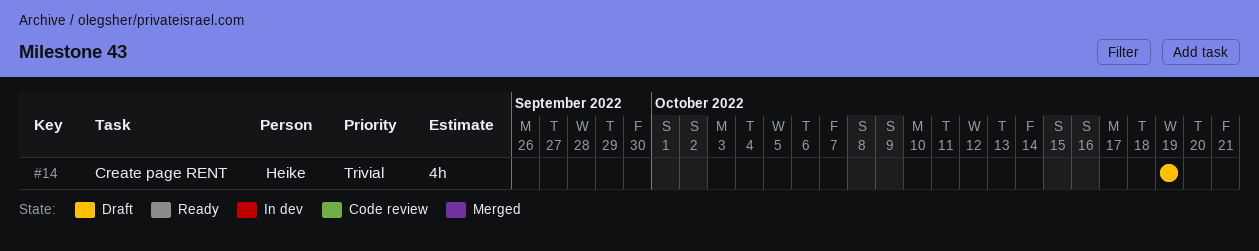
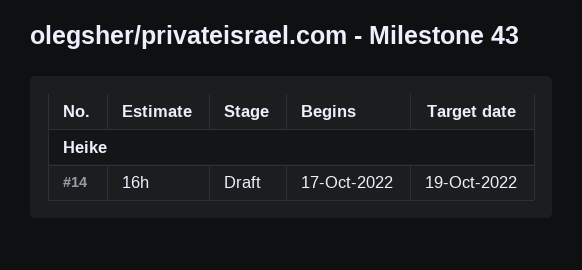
#14, estimate: 4h -> 16h
#14, start: Oct 19 -> Oct 17

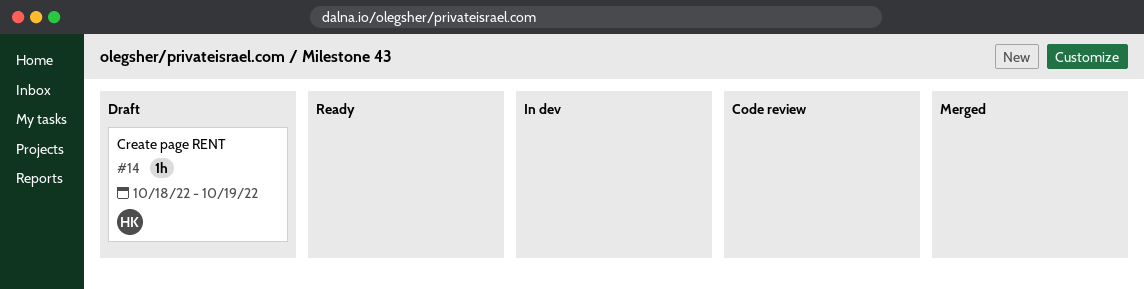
#14, estimate: 16h -> 1h
#14, start: Oct 17 -> Oct 18

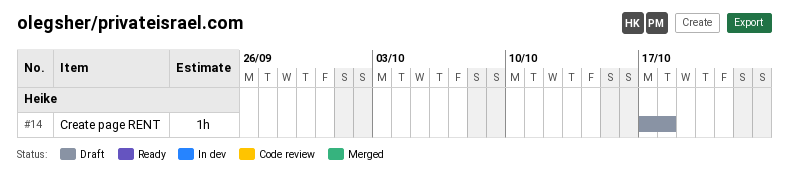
#14, start: Oct 18 -> Oct 17
#14, due: Oct 19 -> Oct 18

